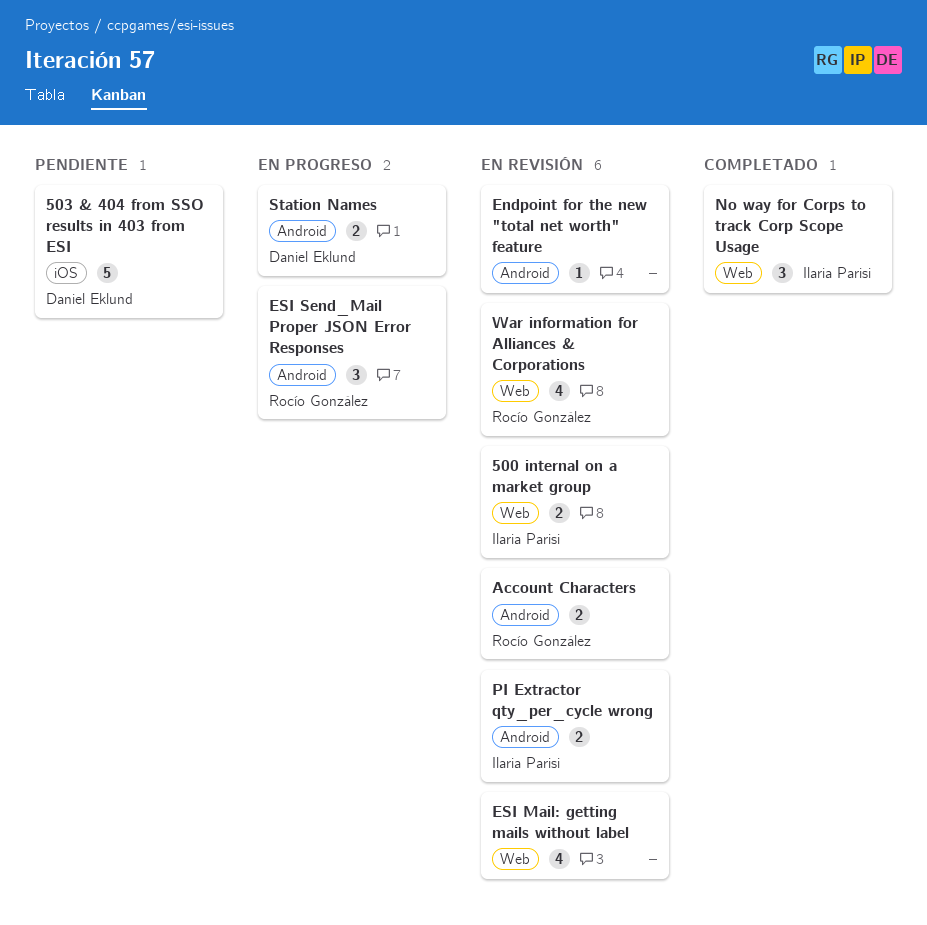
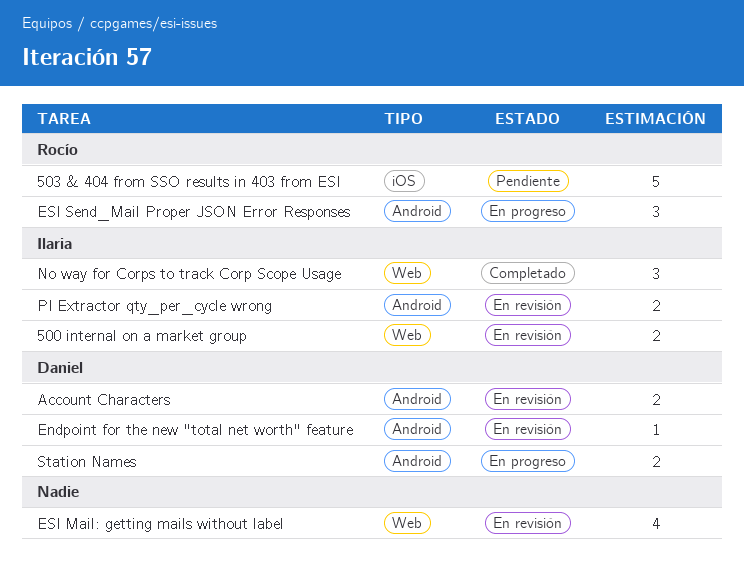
503 & 404 from SSO results in 403 from ESI, owner: Daniel Eklund -> Rocío González
Account Characters, owner: Rocío González -> Daniel Eklund
Endpoint for the new "total net worth" feature, owner: none -> Daniel Eklund
War information for Alliances & Corporations: present -> none

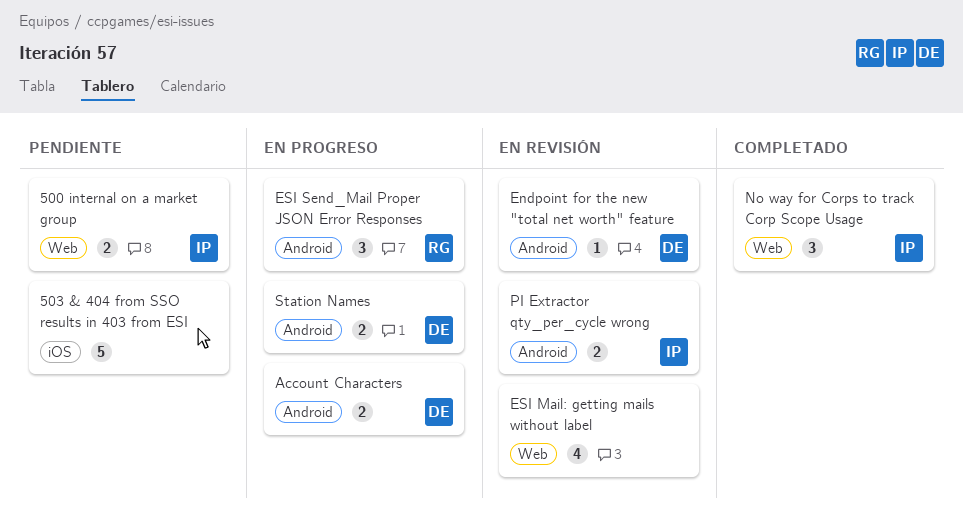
500 internal on a market group, status: En revisión -> Pendiente
503 & 404 from SSO results in 403 from ESI, owner: Rocío -> none
Account Characters, status: En revisión -> En progreso

